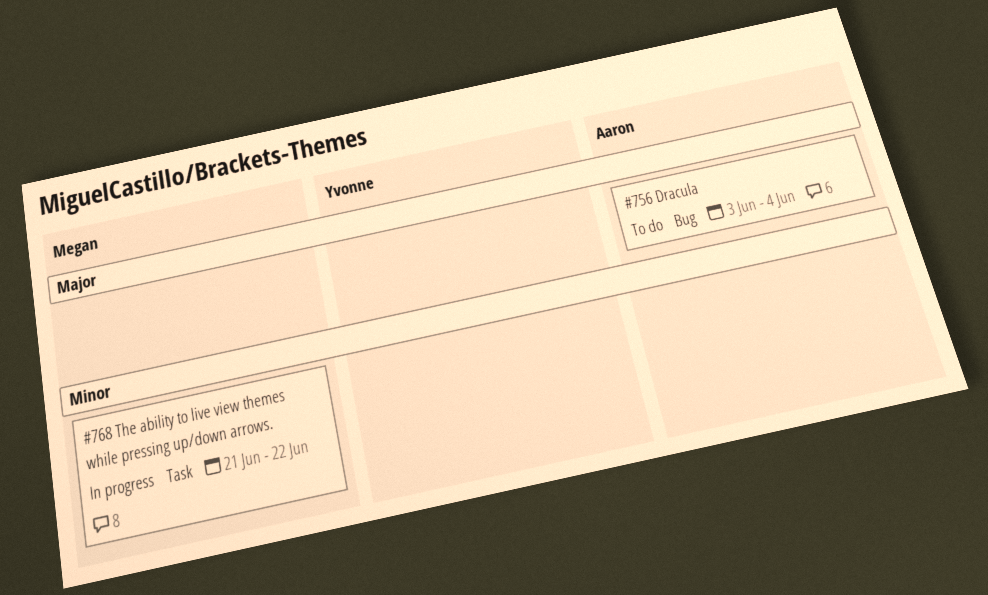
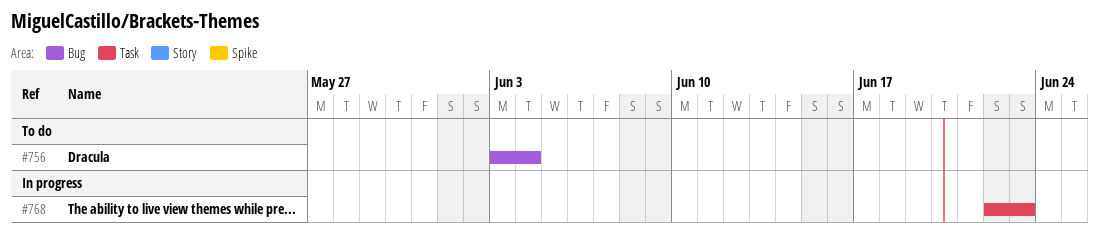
#768, start: Jun 21 -> Jun 22
#768, due: Jun 22 -> Jun 23

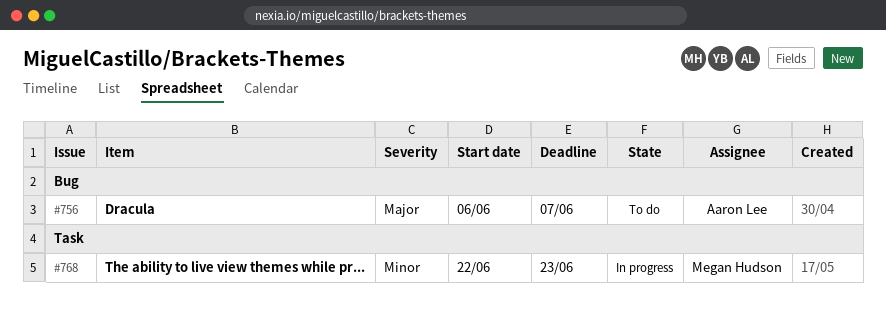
#756, start: Jun 3 -> Jun 6
#756, due: Jun 4 -> Jun 7

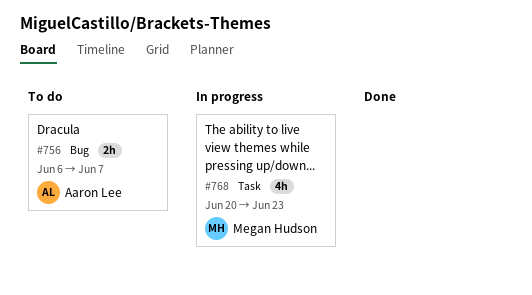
#768, start: Jun 22 -> Jun 20

